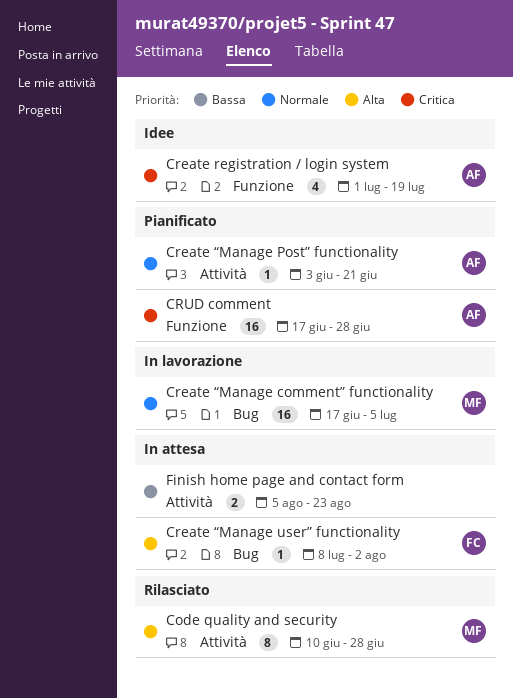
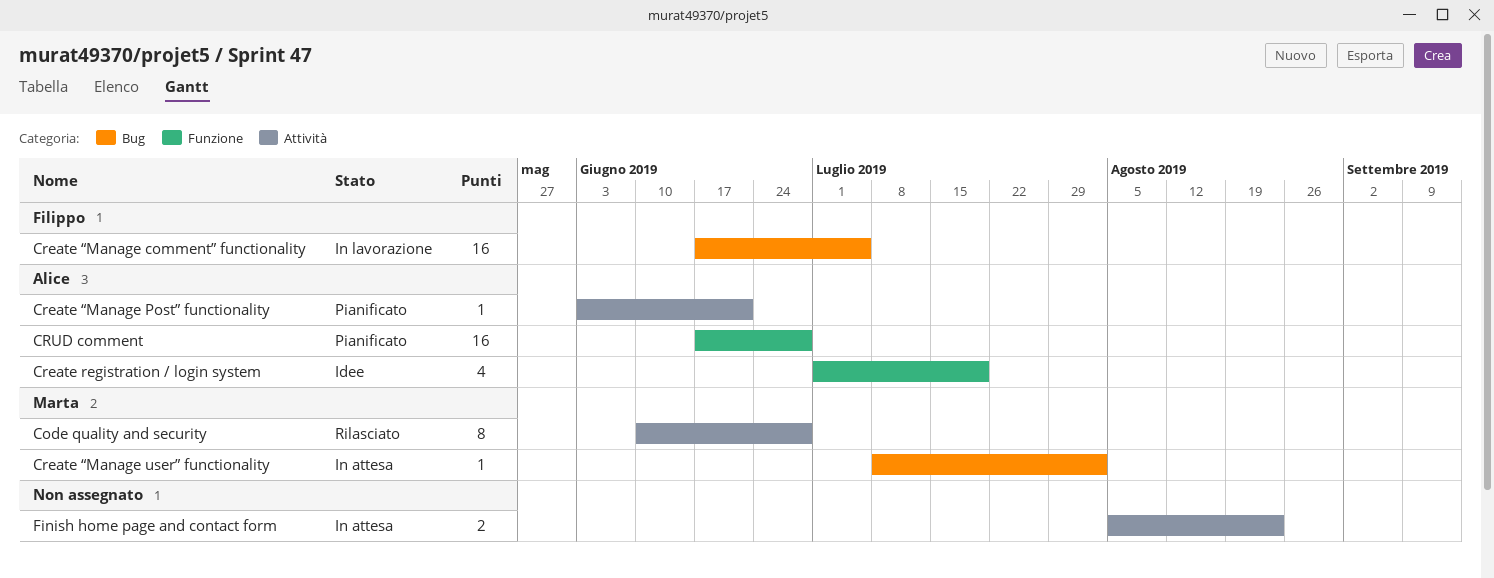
Create “Manage comment” functionality, owner: Marta -> Filippo
Create “Manage user” functionality, owner: Filippo -> Marta

